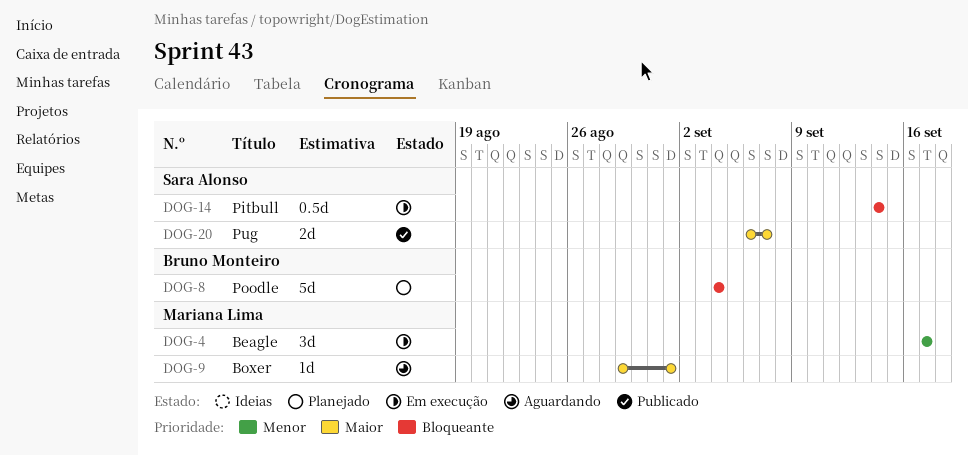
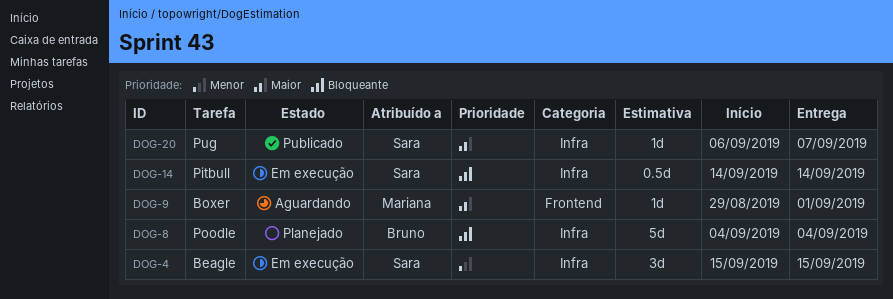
DOG-4, owner: Mariana Lima -> Sara Alonso
DOG-4, start: Sep 17 -> Sep 15
DOG-4, due: Sep 17 -> Sep 15
DOG-20, estimate: 2d -> 1d

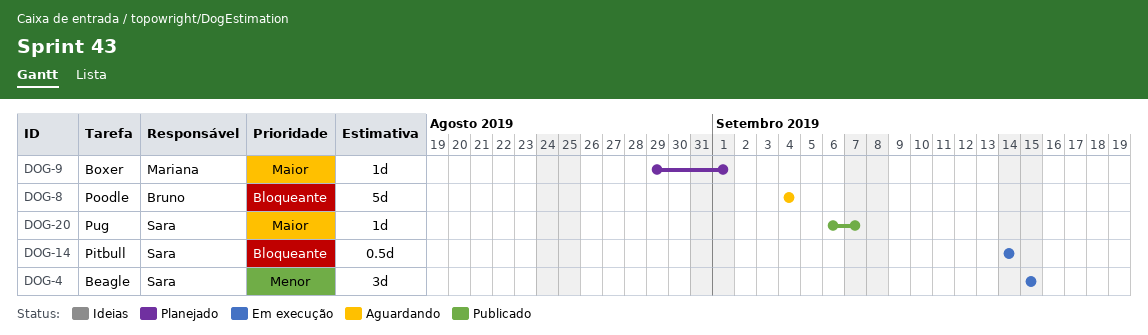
DOG-8, status: Planejado -> Aguardando
DOG-9, status: Aguardando -> Planejado

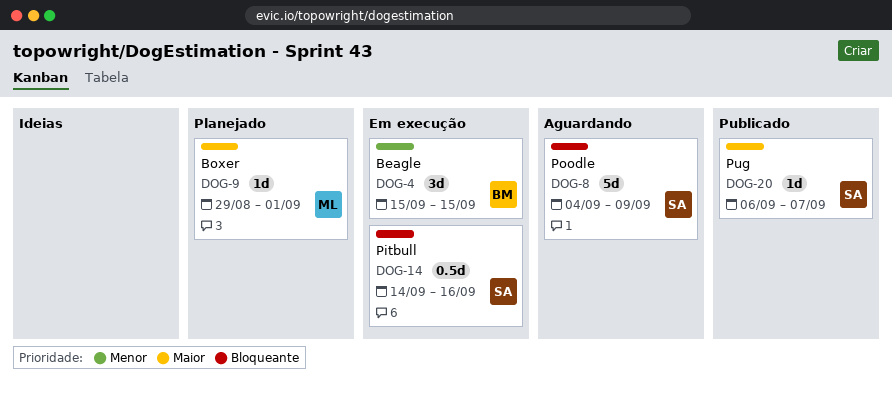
DOG-4, owner: Sara -> Bruno
DOG-8, owner: Bruno -> Sara
DOG-8, due: Sep 4 -> Sep 9
DOG-14, due: Sep 14 -> Sep 16

